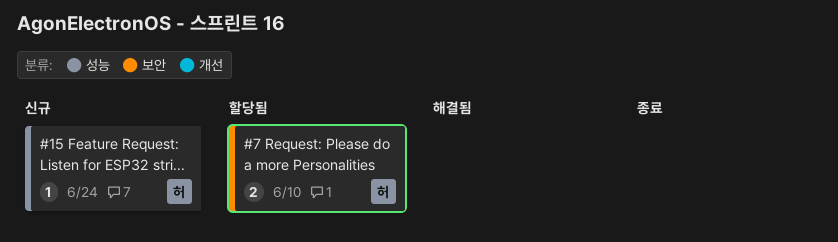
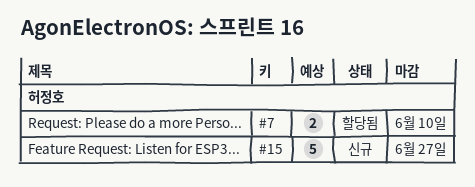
#15, estimate: 1 -> 5
#15, due: Jun 24 -> Jun 27

